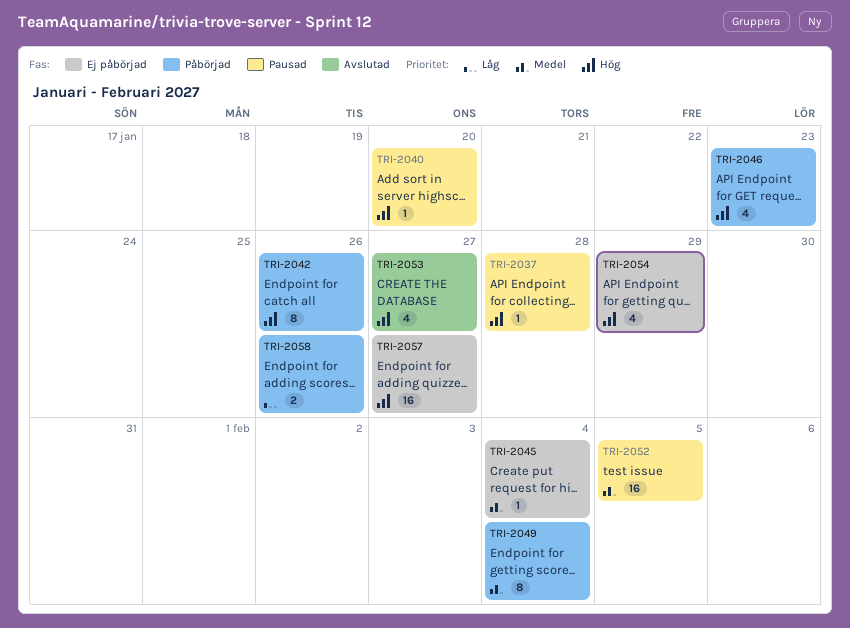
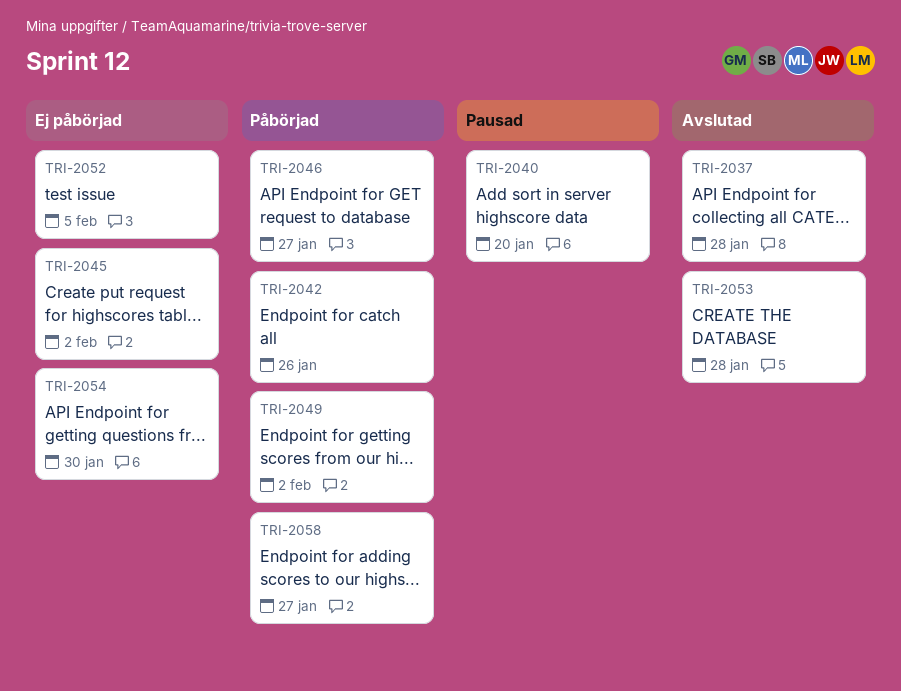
TRI-2037, status: Pausad -> Avslutad
TRI-2045, due: Feb 4 -> Feb 2
TRI-2046, due: Jan 23 -> Jan 27
TRI-2049, due: Feb 4 -> Feb 2
TRI-2052, status: Pausad -> Ej påbörjad
TRI-2053, due: Jan 27 -> Jan 28
TRI-2054, due: Jan 29 -> Jan 30
TRI-2057: present -> none
TRI-2058, due: Jan 26 -> Jan 27

